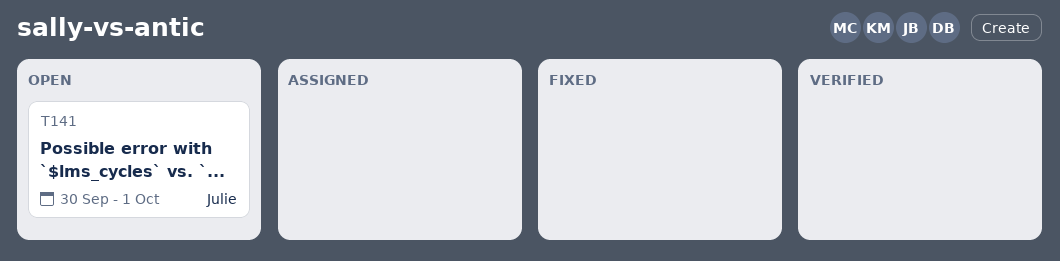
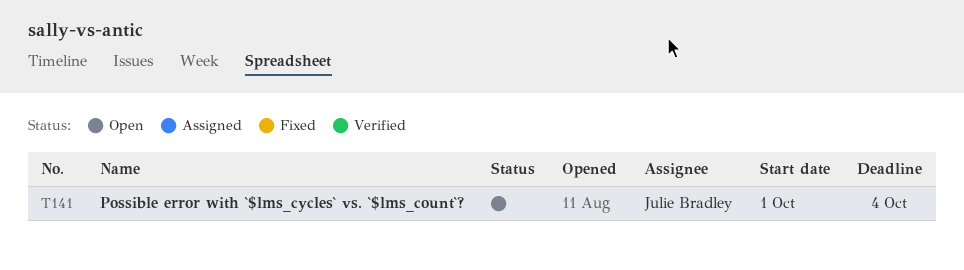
T141, start: Sep 30 -> Oct 1
T141, due: Oct 1 -> Oct 4

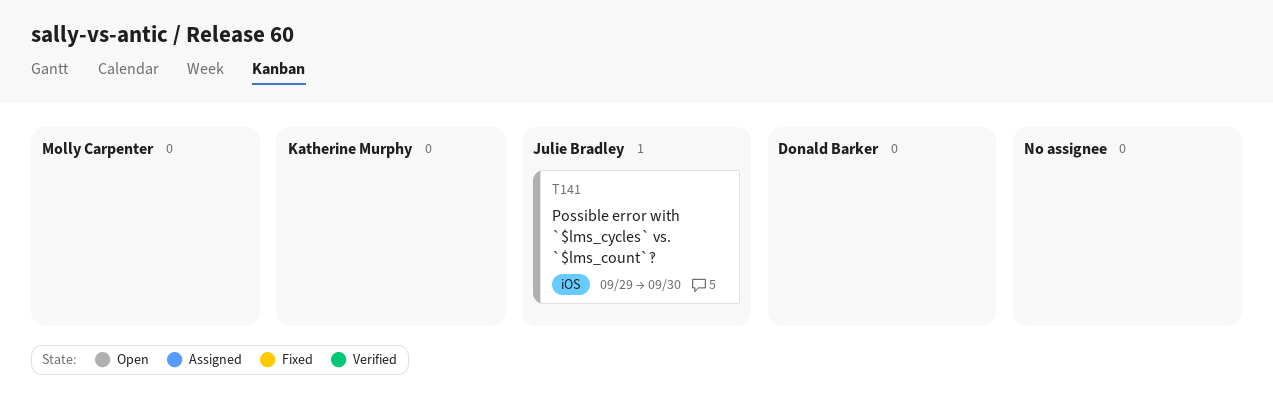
T141, start: Oct 1 -> Sep 29
T141, due: Oct 4 -> Sep 30

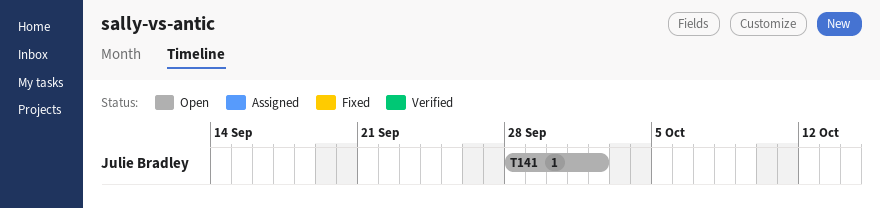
T141, start: Sep 29 -> Sep 28
T141, due: Sep 30 -> Oct 2

